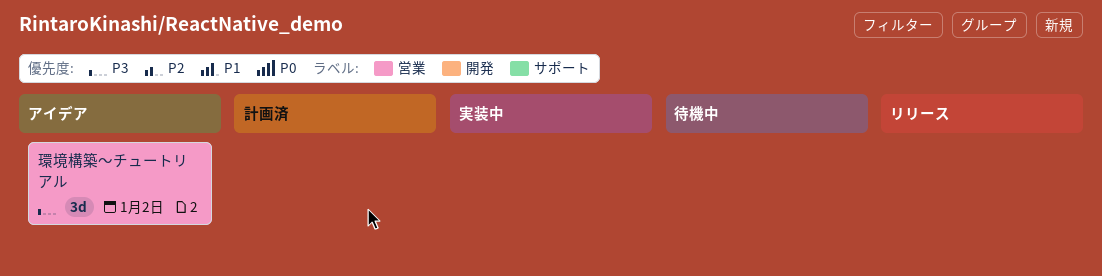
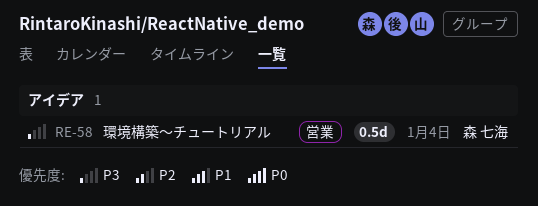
環境構築〜チュートリアル, estimate: 3d -> 0.5d
環境構築〜チュートリアル, due: Jan 2 -> Jan 4

